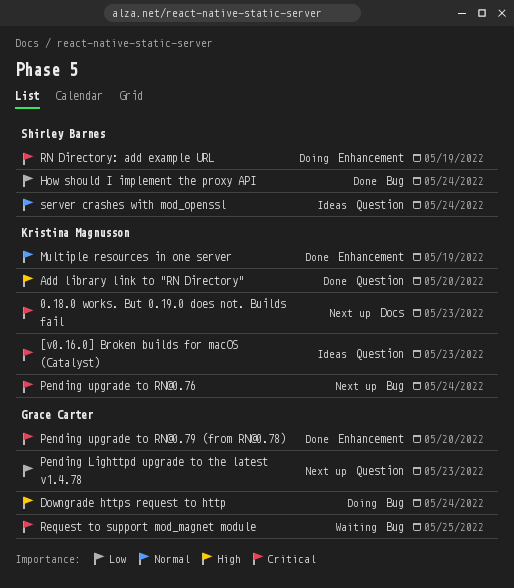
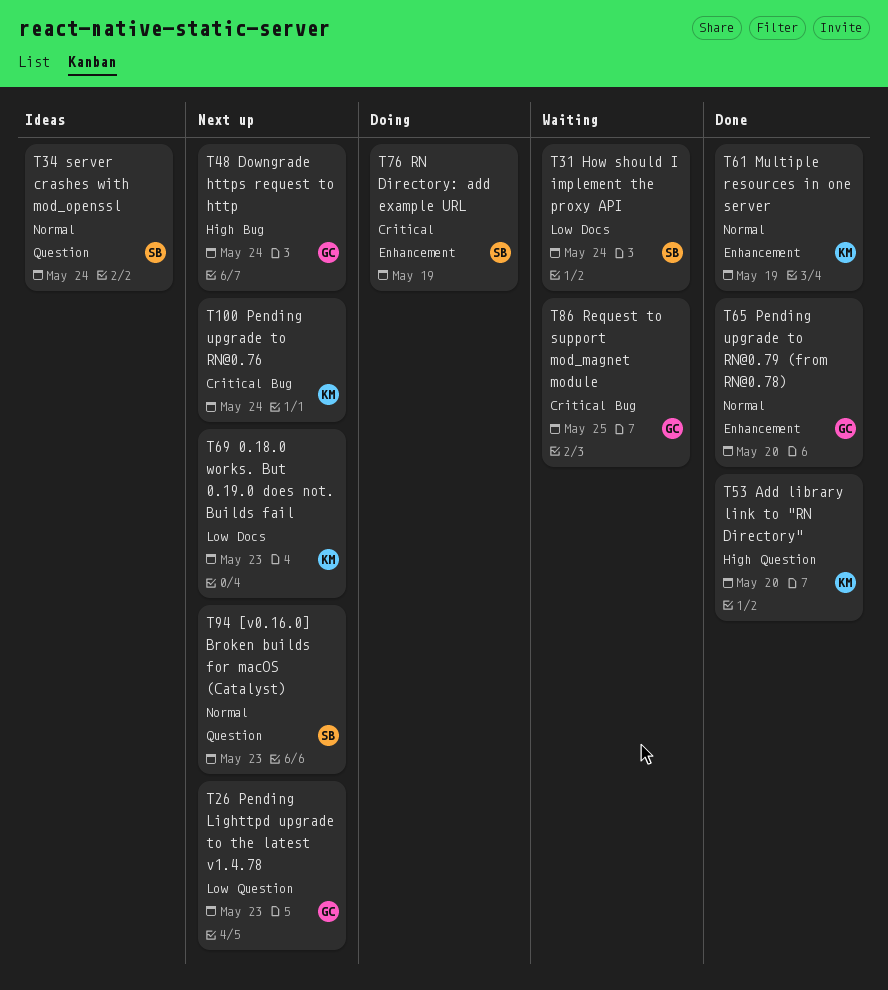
0.18.0 works. But 0.19.0 does not. Builds fail, priority: Critical -> Low
[v0.16.0] Broken builds for macOS (Catalyst), status: Ideas -> Next up
[v0.16.0] Broken builds for macOS (Catalyst), owner: Kristina Magnusson -> Shirley Barnes
[v0.16.0] Broken builds for macOS (Catalyst), priority: Critical -> Normal
Downgrade https request to http, status: Doing -> Next up
How should I implement the proxy API, status: Done -> Waiting
How should I implement the proxy API, label: Bug -> Docs
Pending upgrade to RN@0.79 (from RN@0.78), priority: Critical -> Normal

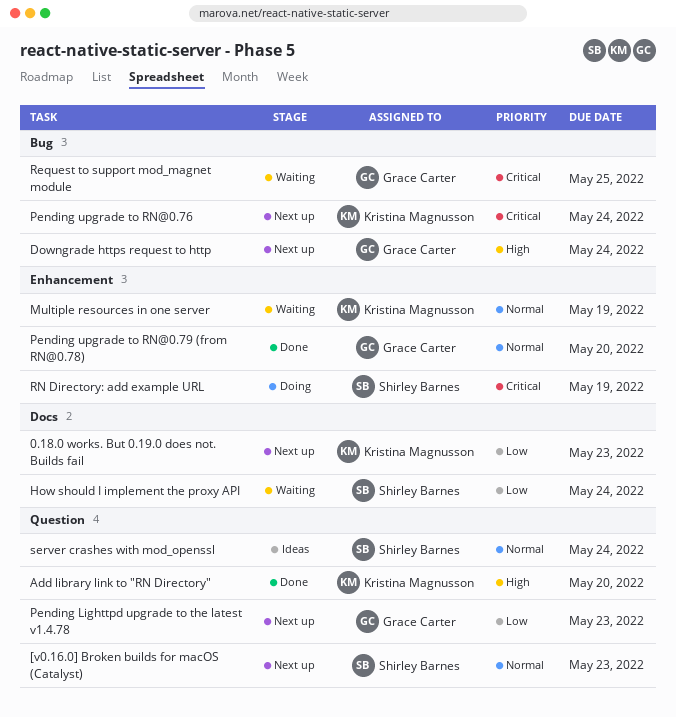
Multiple resources in one server, status: Done -> Waiting

